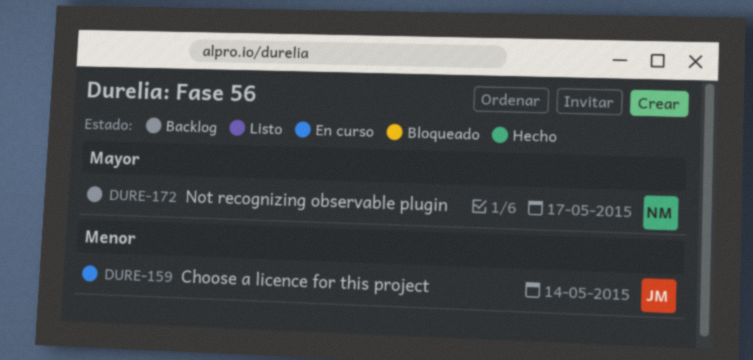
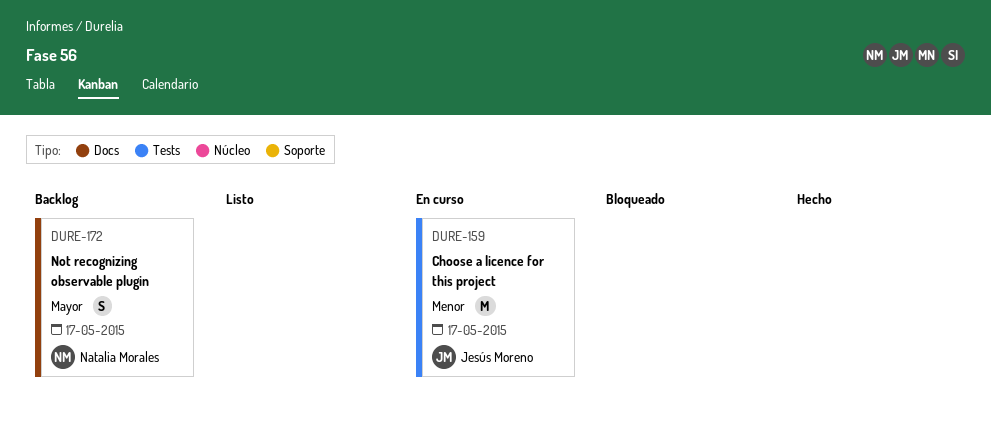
DURE-159, day: May 14 -> May 17

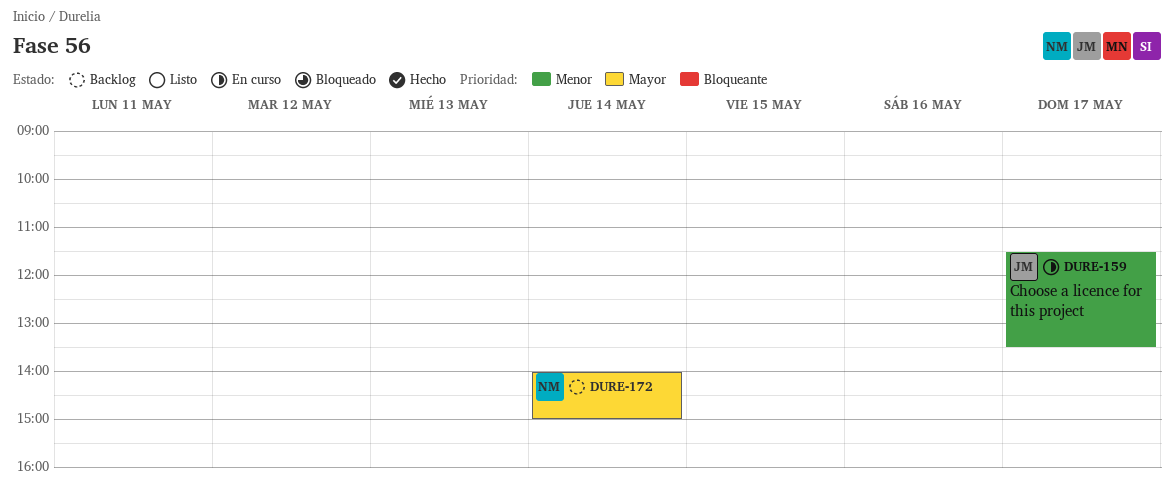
DURE-172, day: May 17 -> May 14

